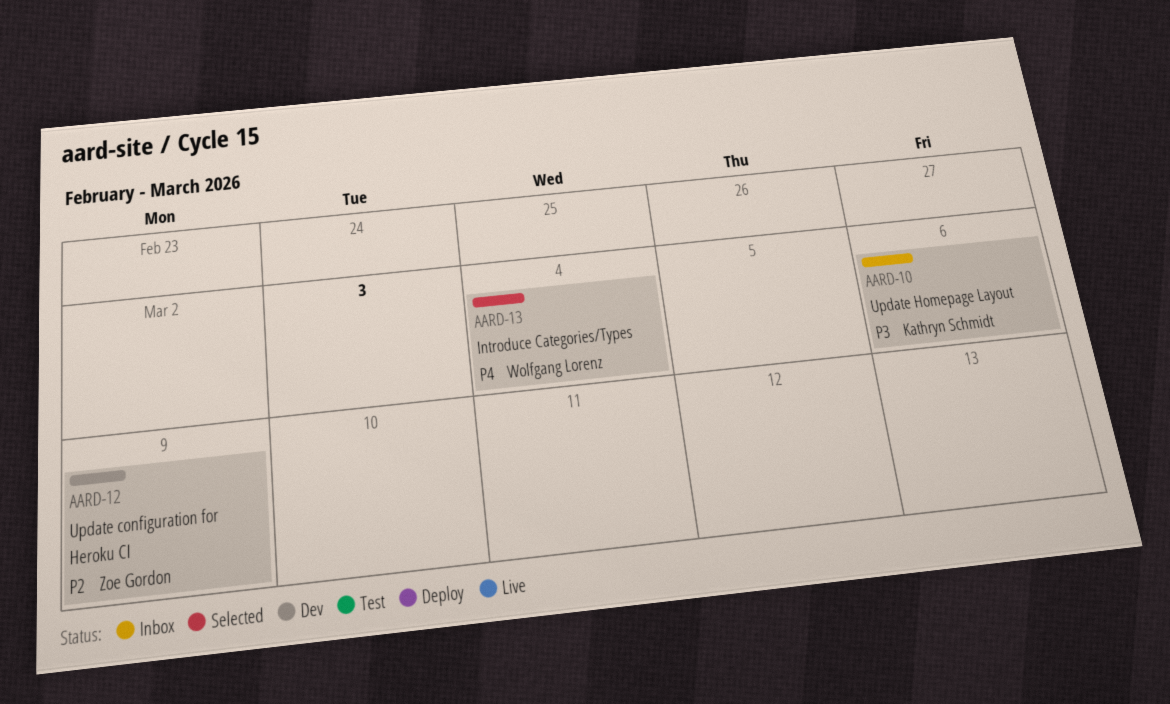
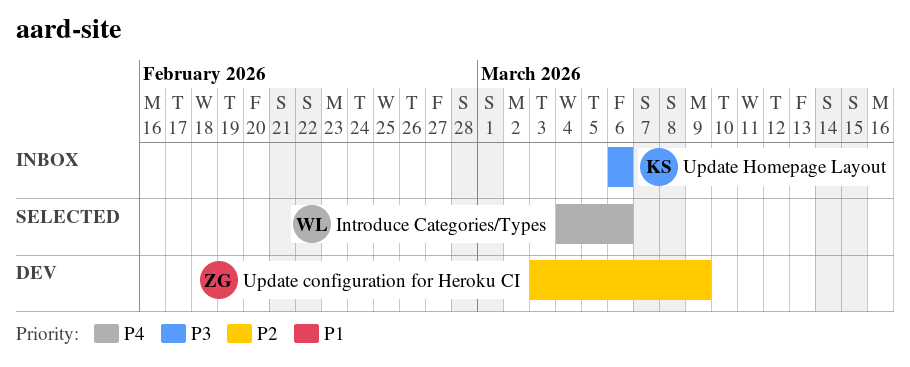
Introduce Categories/Types, due: Mar 4 -> Mar 6

